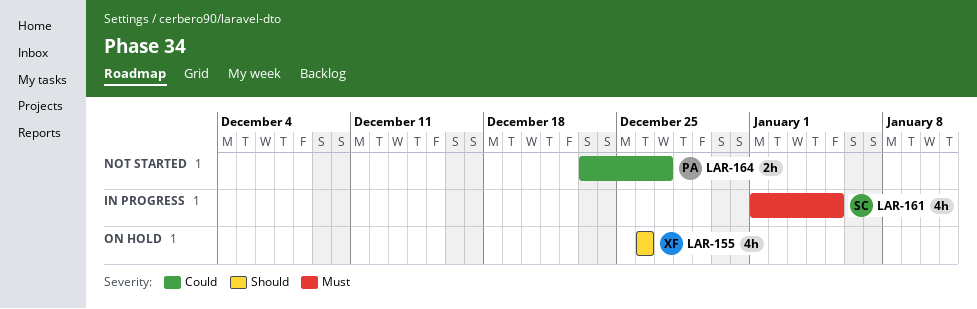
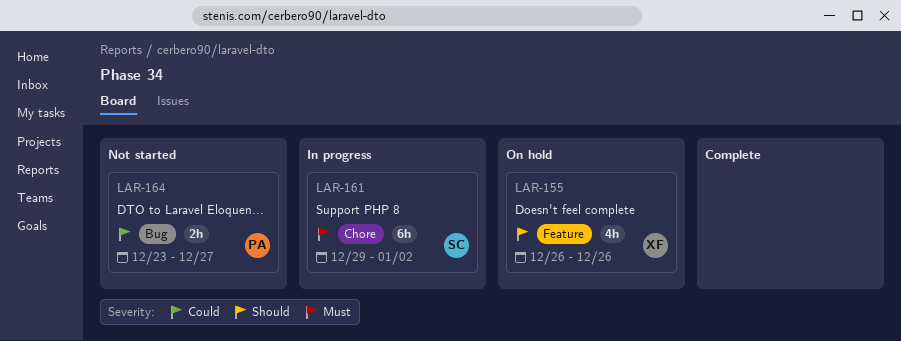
LAR-161, estimate: 4h -> 6h
LAR-161, start: Jan 1 -> Dec 29
LAR-161, due: Jan 5 -> Jan 2

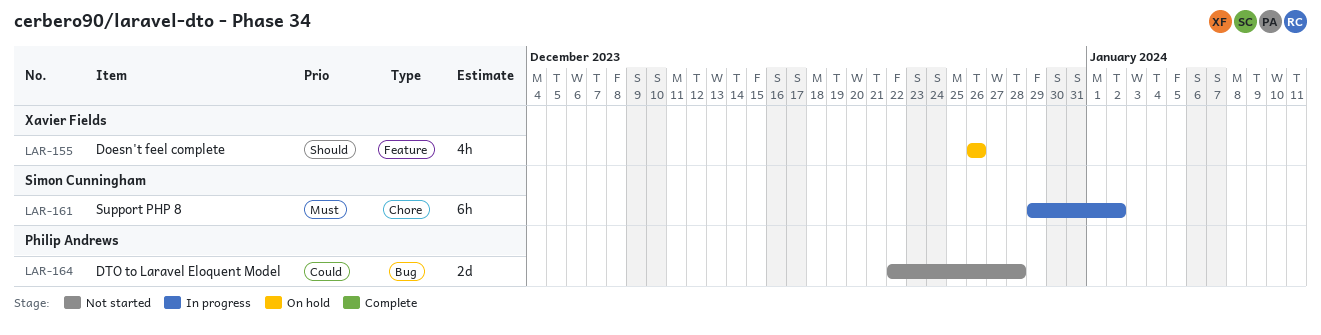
LAR-164, estimate: 2h -> 2d
LAR-164, start: Dec 23 -> Dec 22
LAR-164, due: Dec 27 -> Dec 28

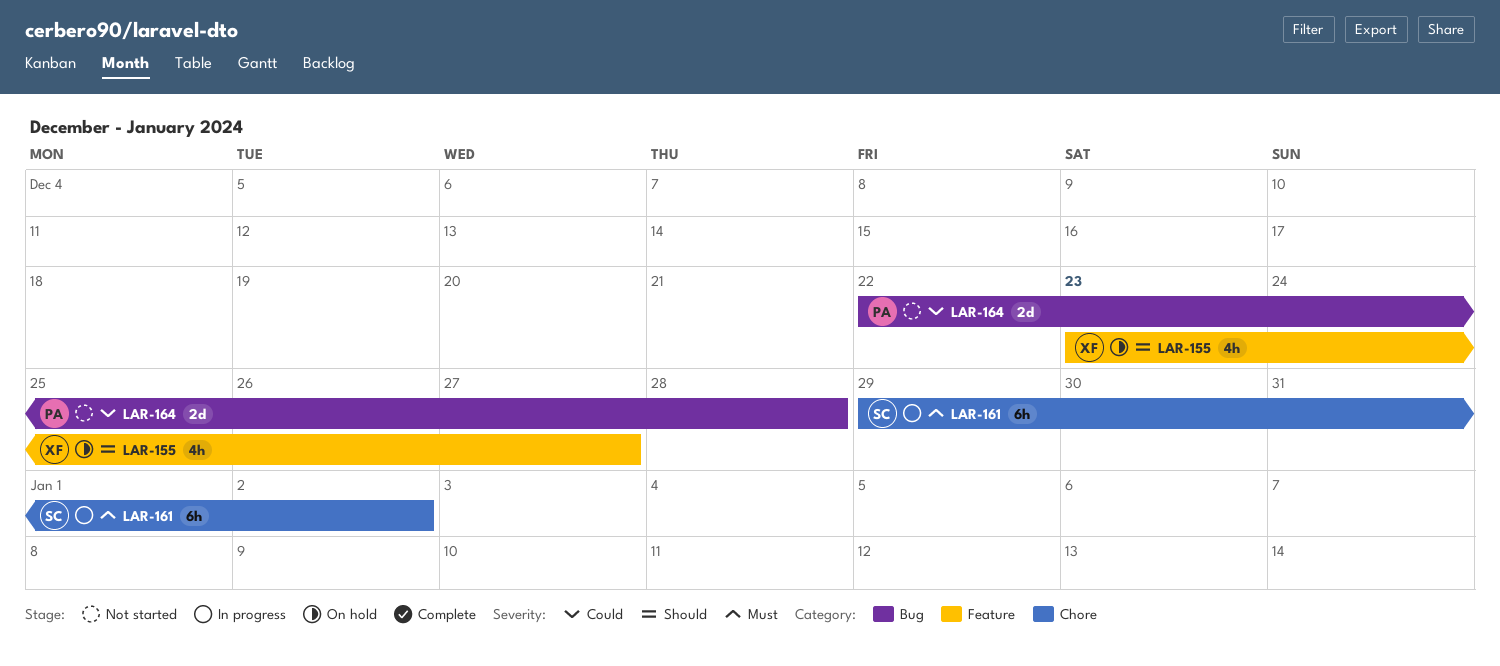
LAR-155, start: Dec 26 -> Dec 23
LAR-155, due: Dec 26 -> Dec 27

